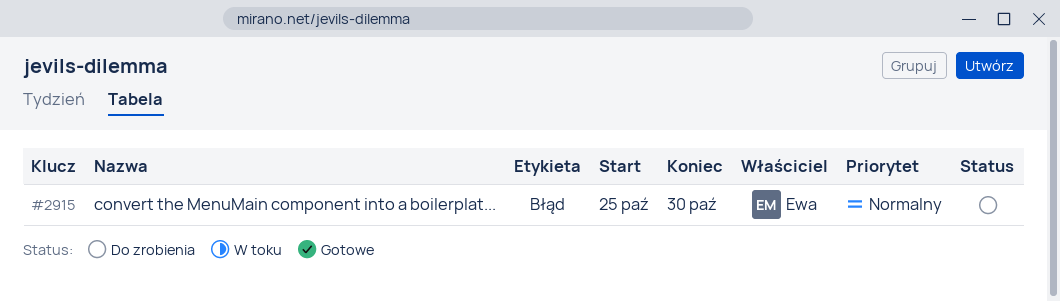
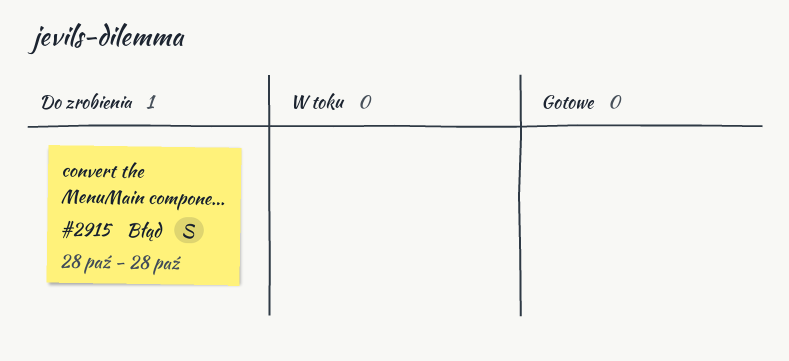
#2915, start: Oct 25 -> Oct 28
#2915, due: Oct 30 -> Oct 28

